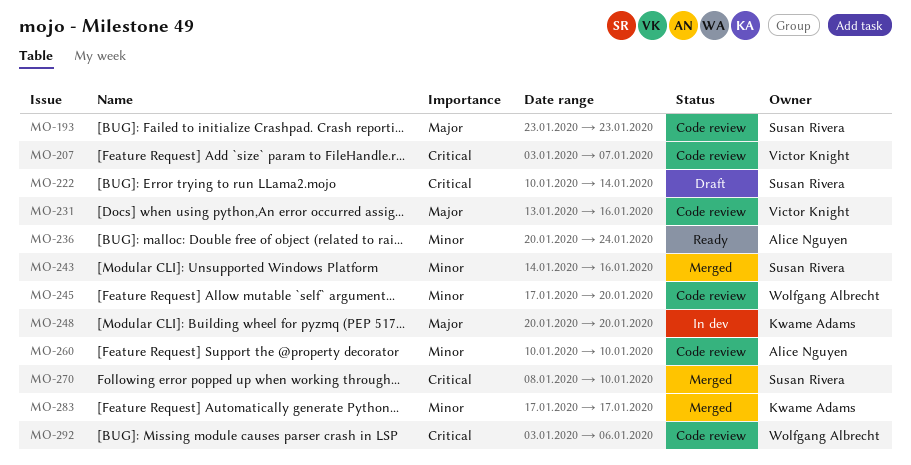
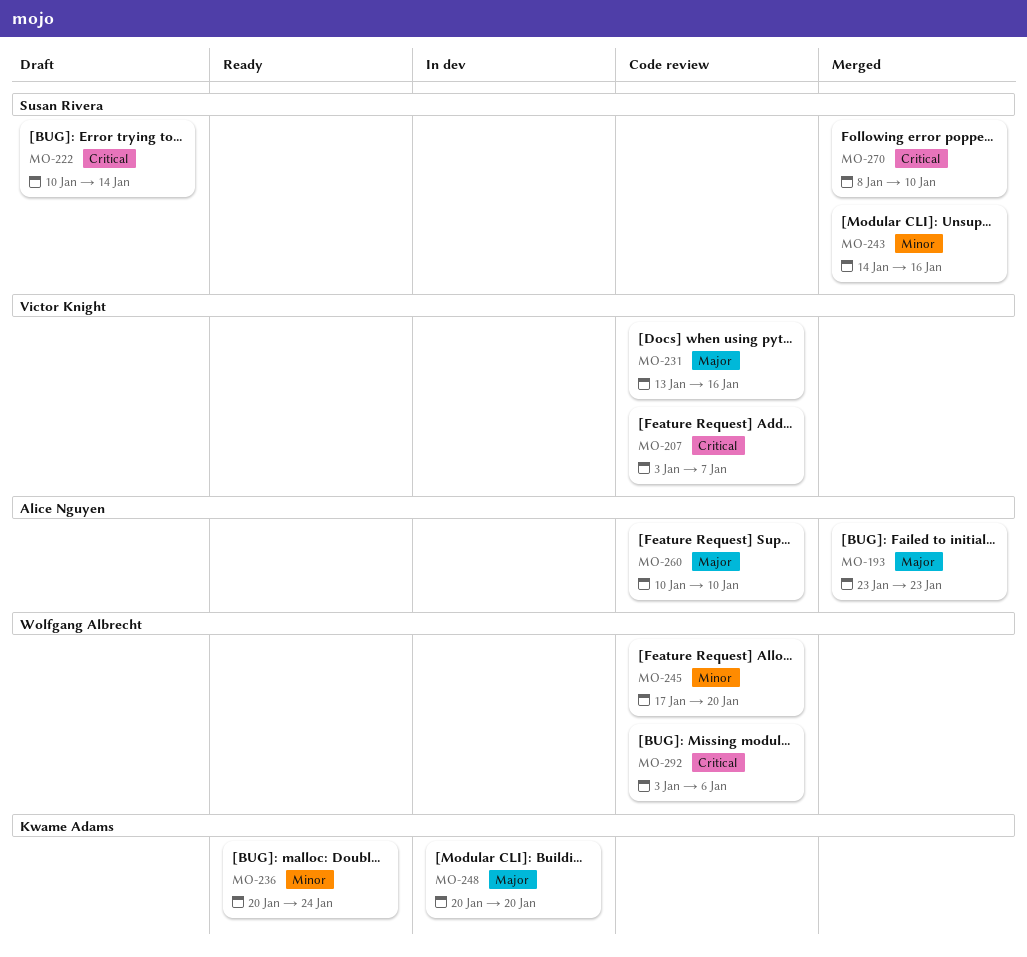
MO-193, status: Code review -> Merged
MO-193, owner: Susan Rivera -> Alice Nguyen
MO-236, owner: Alice Nguyen -> Kwame Adams
MO-260, priority: Minor -> Major
MO-283: present -> none

